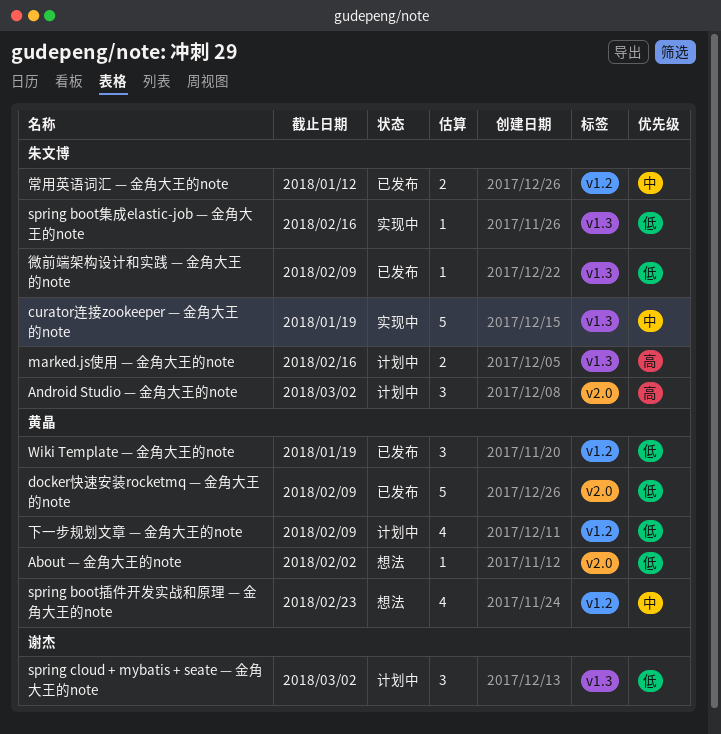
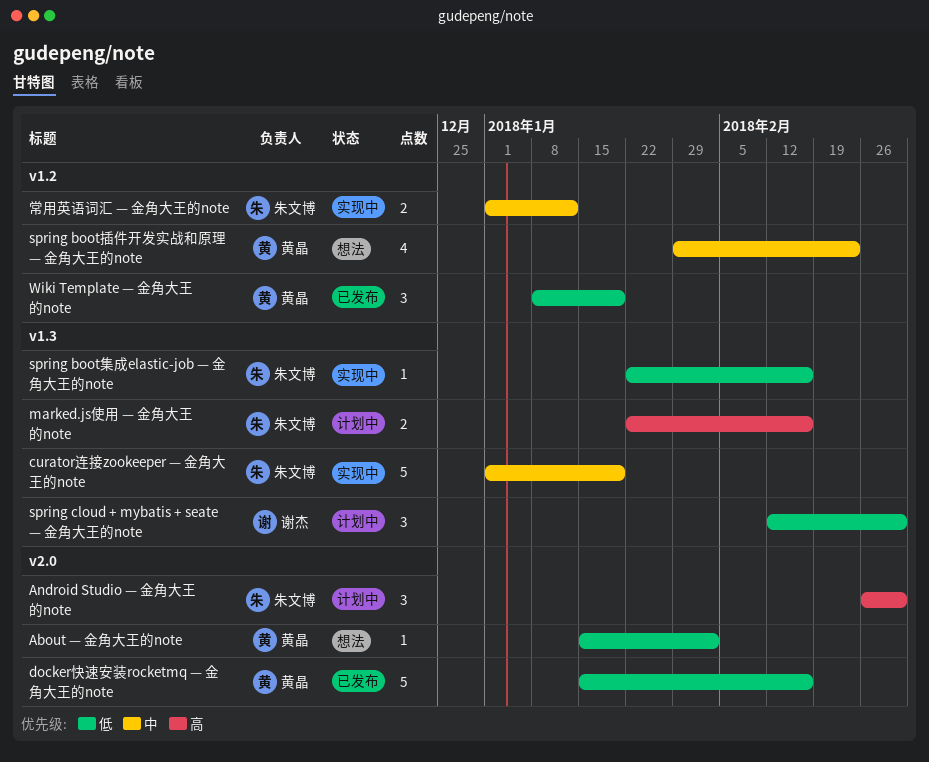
docker快速安装rocketmq — 金角大王的note, due: Feb 9 -> Feb 16
下一步规划文章 — 金角大王的note: present -> none
常用英语词汇 — 金角大王的note, status: 已发布 -> 实现中
微前端架构设计和实践 — 金角大王的note: present -> none

